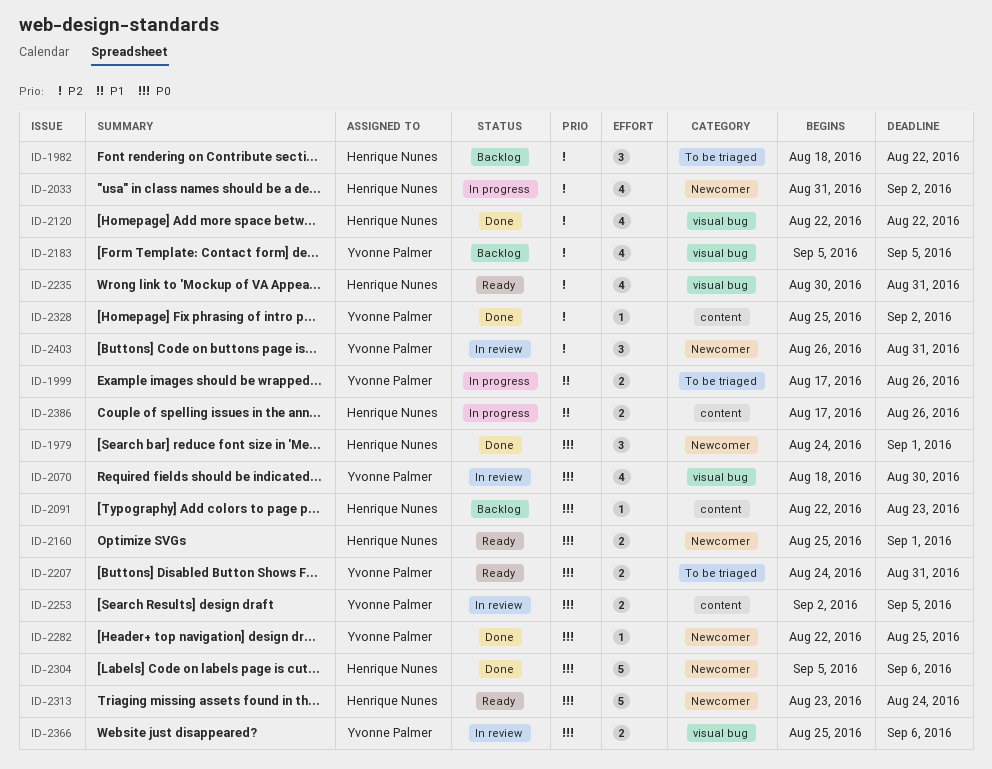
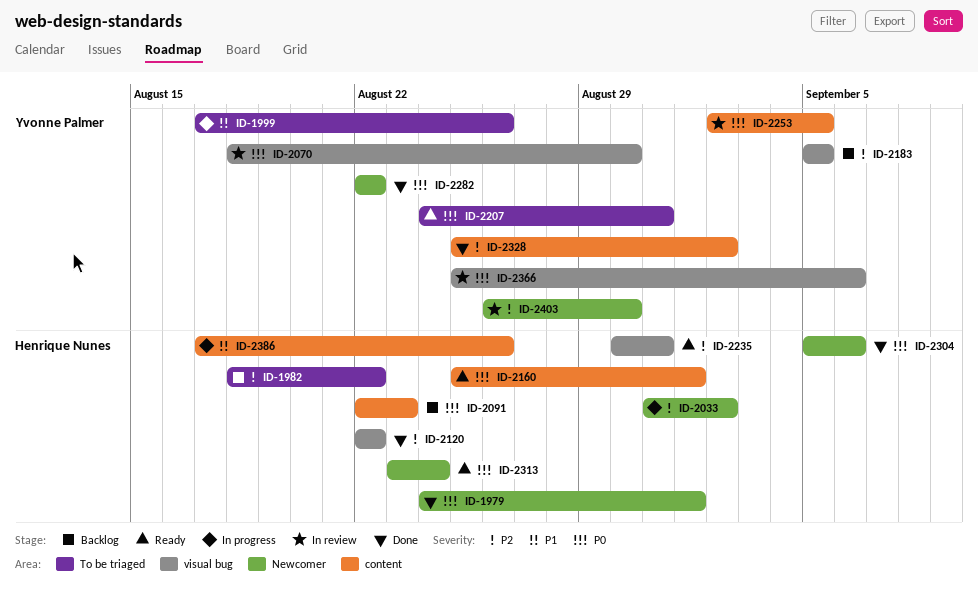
ID-2160, label: Newcomer -> content
ID-2282, due: Aug 25 -> Aug 22
ID-2403, due: Aug 31 -> Aug 30

